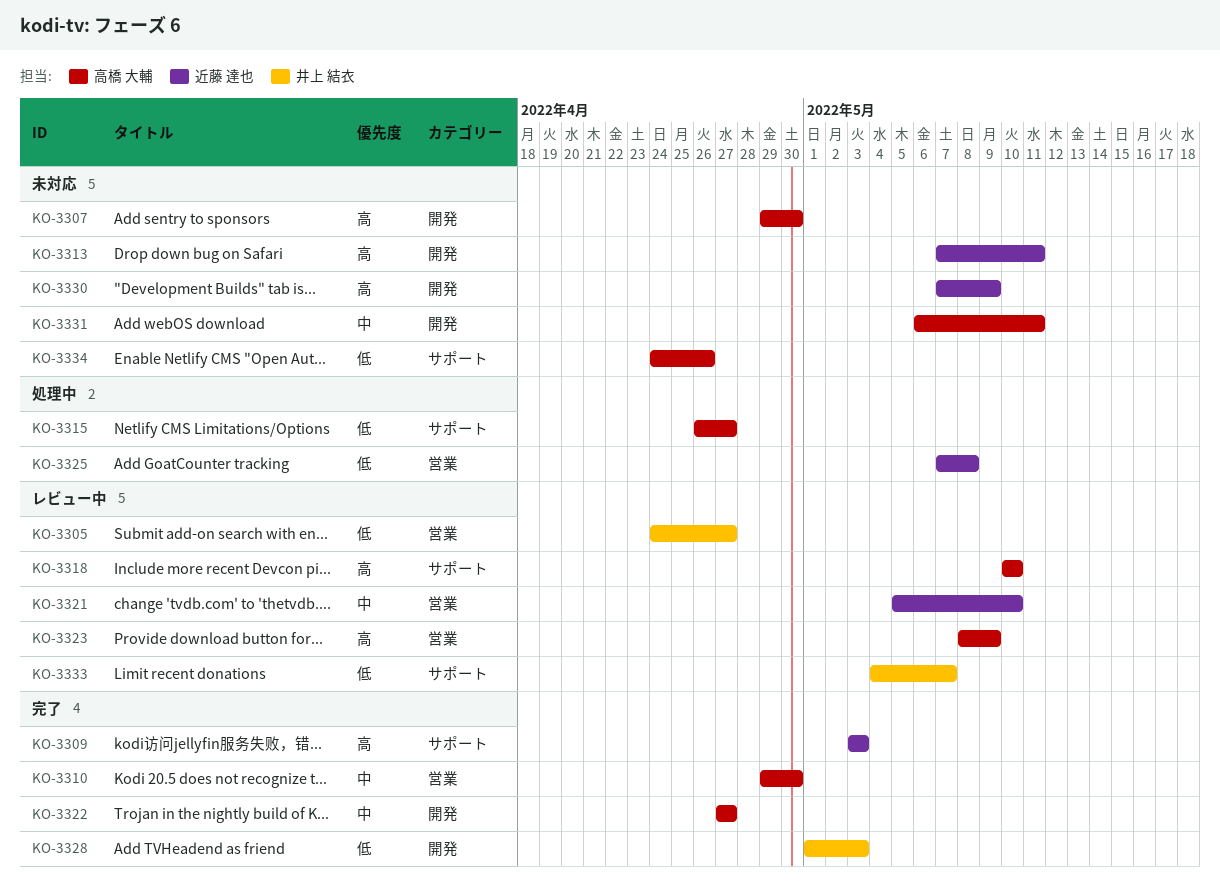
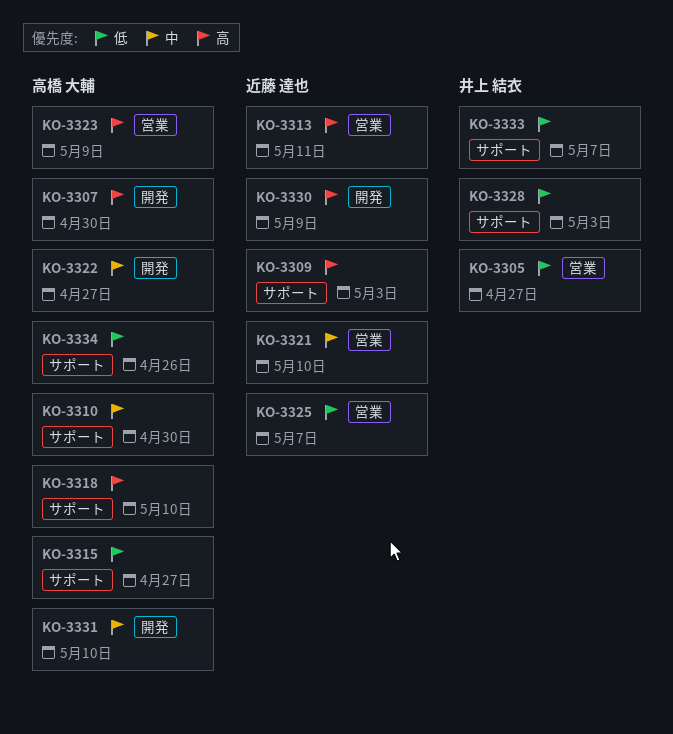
KO-3310, label: 営業 -> サポート
KO-3313, label: 開発 -> 営業
KO-3325, due: May 8 -> May 7
KO-3328, label: 開発 -> サポート
KO-3331, due: May 11 -> May 10

